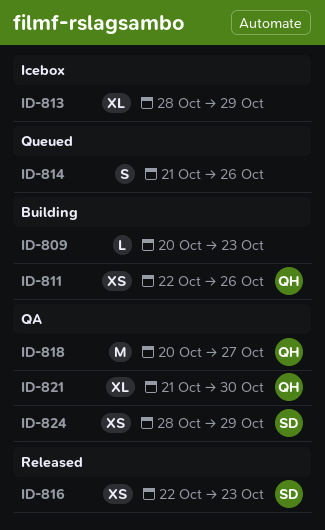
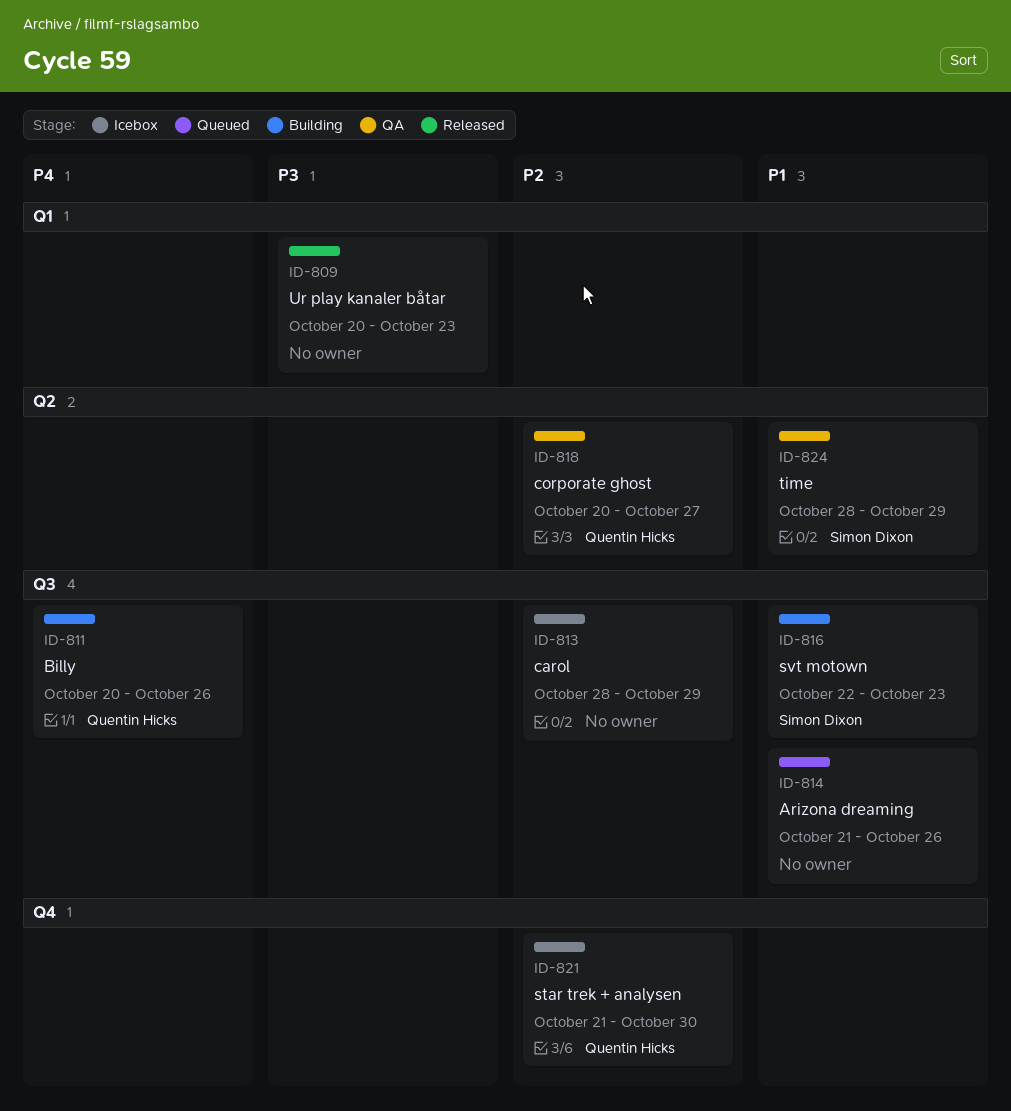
ID-809, status: Building -> Released
ID-811, start: Oct 22 -> Oct 20
ID-816, status: Released -> Building
ID-821, status: QA -> Icebox

